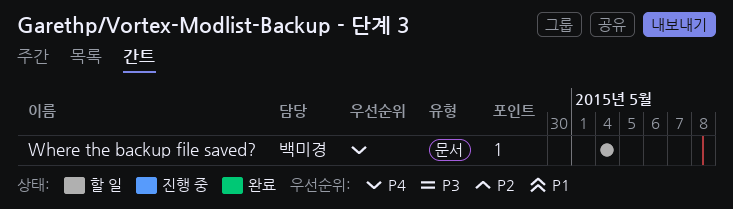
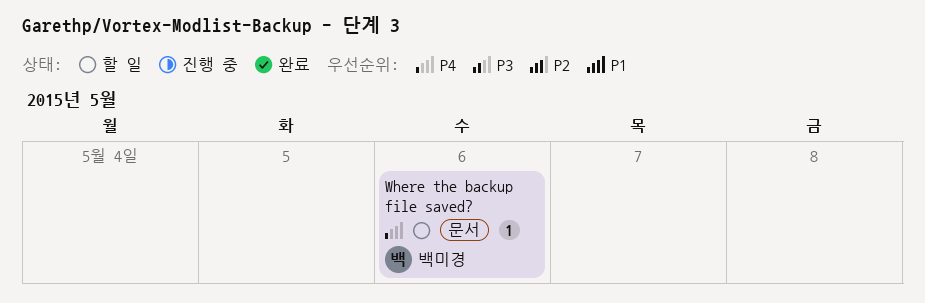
Where the backup file saved?, due: May 4 -> May 6

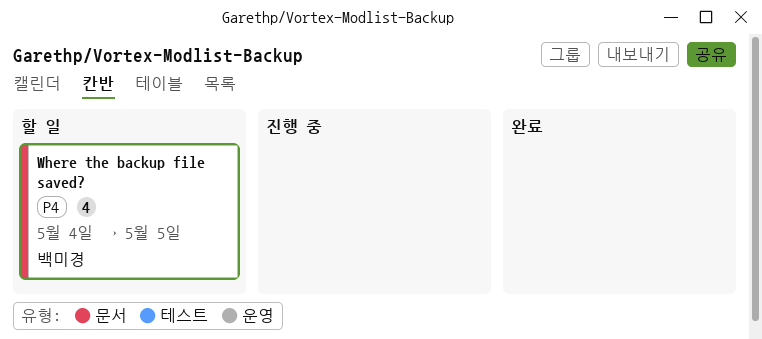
Where the backup file saved?, estimate: 1 -> 4
Where the backup file saved?, due: May 6 -> May 5

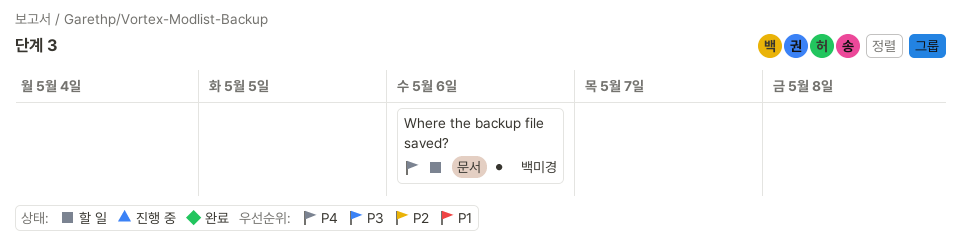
Where the backup file saved?, estimate: 4 -> 1
Where the backup file saved?, due: May 5 -> May 6

